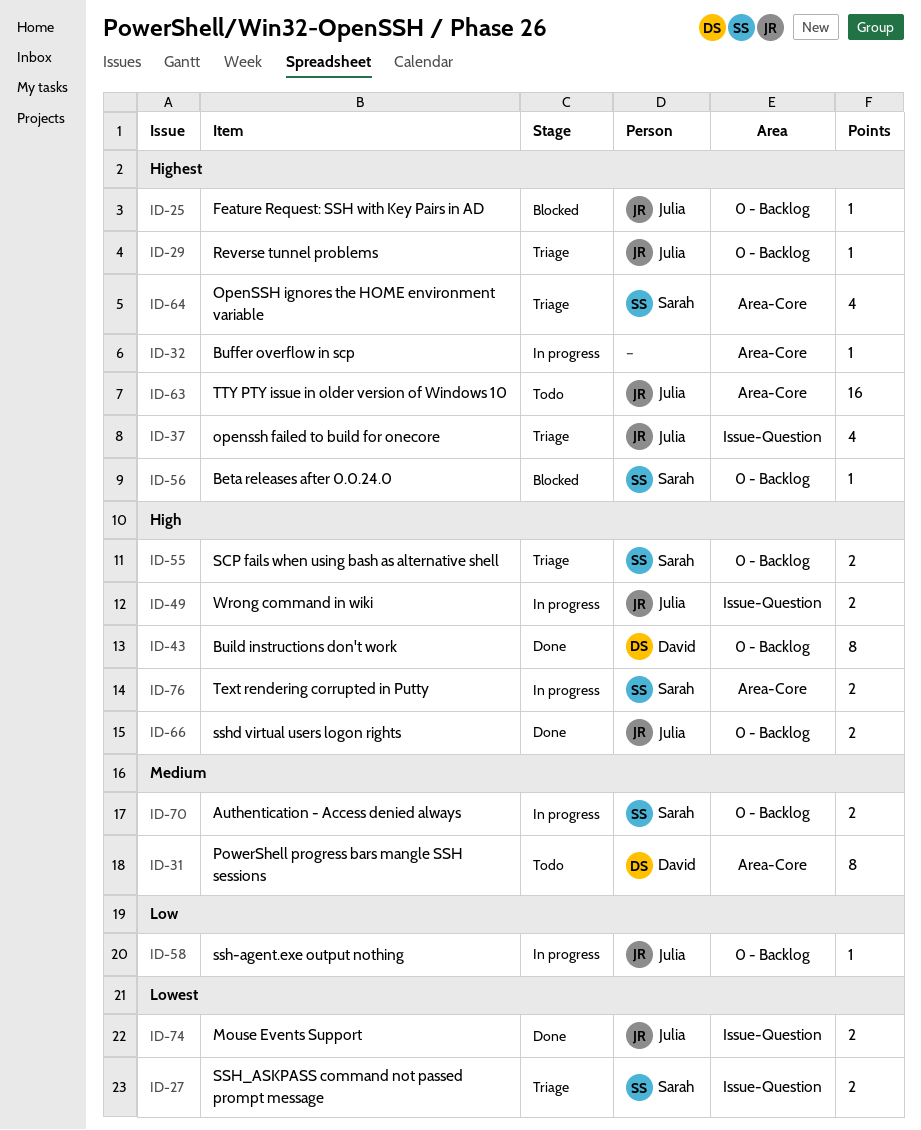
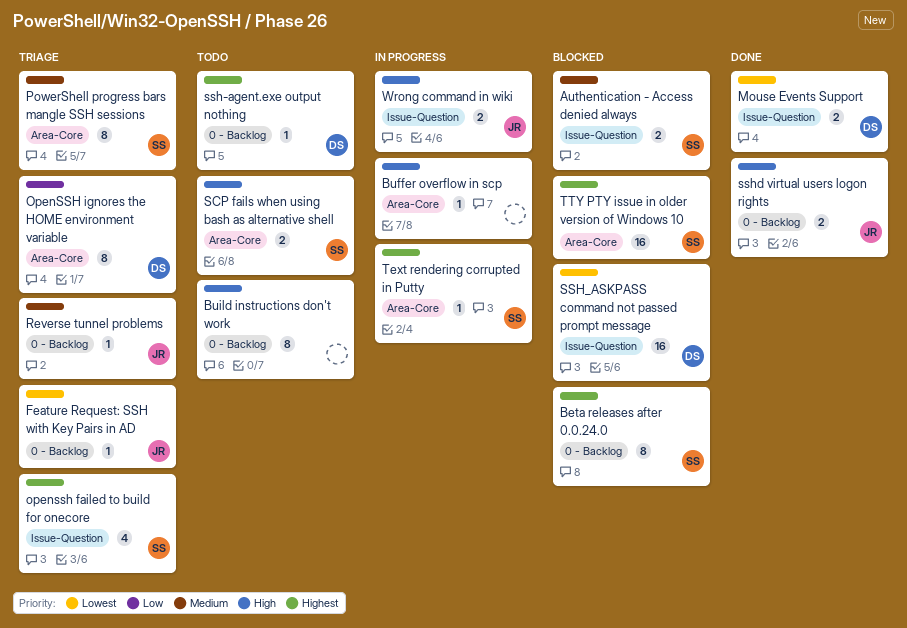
Authentication - Access denied always, status: In progress -> Blocked
Authentication - Access denied always, label: 0 - Backlog -> Issue-Question
Beta releases after 0.0.24.0, estimate: 1 -> 8
Buffer overflow in scp, priority: Highest -> High
Build instructions don't work, status: Done -> Todo
Build instructions don't work, owner: David -> none
Feature Request: SSH with Key Pairs in AD, status: Blocked -> Triage
Feature Request: SSH with Key Pairs in AD, priority: Highest -> Lowest
Mouse Events Support, owner: Julia -> David
openssh failed to build for onecore, owner: Julia -> Sarah
OpenSSH ignores the HOME environment variable, owner: Sarah -> David
OpenSSH ignores the HOME environment variable, priority: Highest -> Low
OpenSSH ignores the HOME environment variable, estimate: 4 -> 8
PowerShell progress bars mangle SSH sessions, status: Todo -> Triage
PowerShell progress bars mangle SSH sessions, owner: David -> Sarah
Reverse tunnel problems, priority: Highest -> Medium
SCP fails when using bash as alternative shell, status: Triage -> Todo
SCP fails when using bash as alternative shell, label: 0 - Backlog -> Area-Core
ssh-agent.exe output nothing, status: In progress -> Todo
ssh-agent.exe output nothing, owner: Julia -> David
ssh-agent.exe output nothing, priority: Low -> Highest
SSH_ASKPASS command not passed prompt message, status: Triage -> Blocked
SSH_ASKPASS command not passed prompt message, owner: Sarah -> David
SSH_ASKPASS command not passed prompt message, estimate: 2 -> 16
Text rendering corrupted in Putty, priority: High -> Highest
Text rendering corrupted in Putty, estimate: 2 -> 1
TTY PTY issue in older version of Windows 10, status: Todo -> Blocked
TTY PTY issue in older version of Windows 10, owner: Julia -> Sarah

